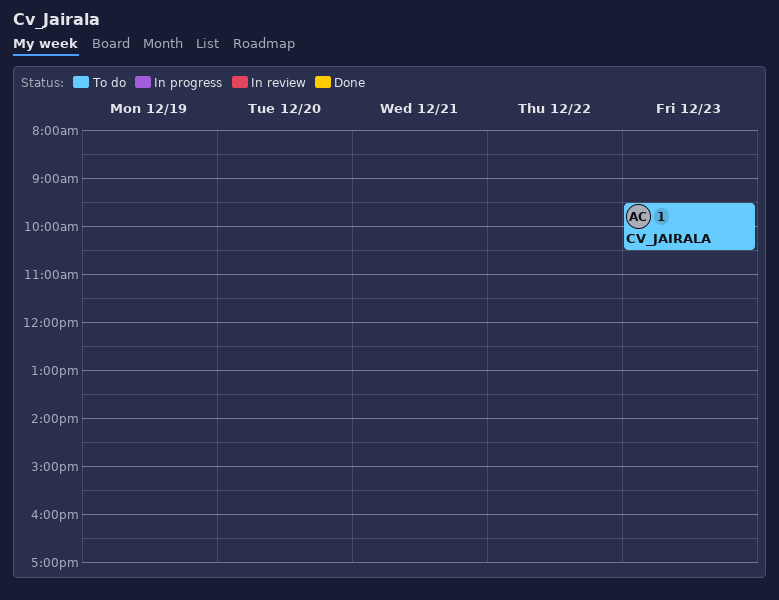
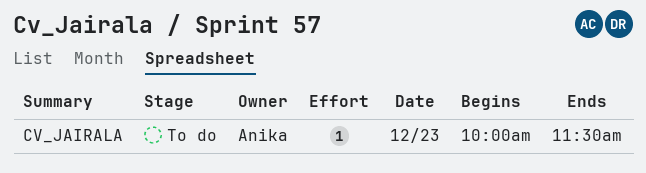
CV_JAIRALA, begins: 09:30 -> 10:00
CV_JAIRALA, ends: 10:30 -> 11:30

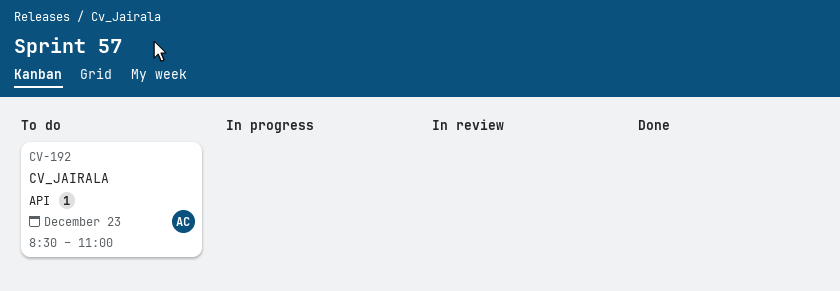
CV_JAIRALA, begins: 10:00 -> 08:30
CV_JAIRALA, ends: 11:30 -> 11:00

